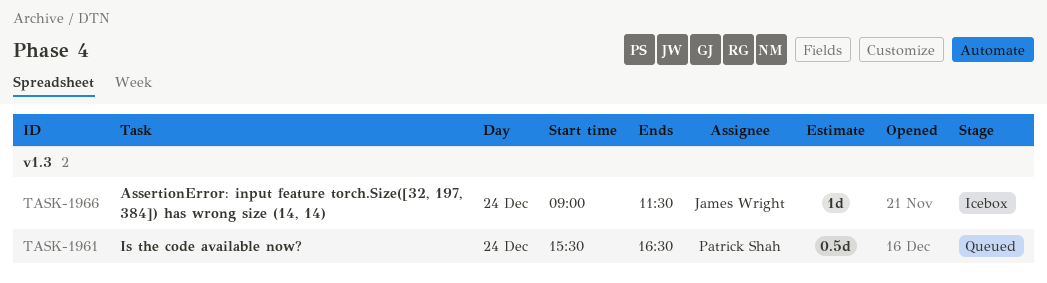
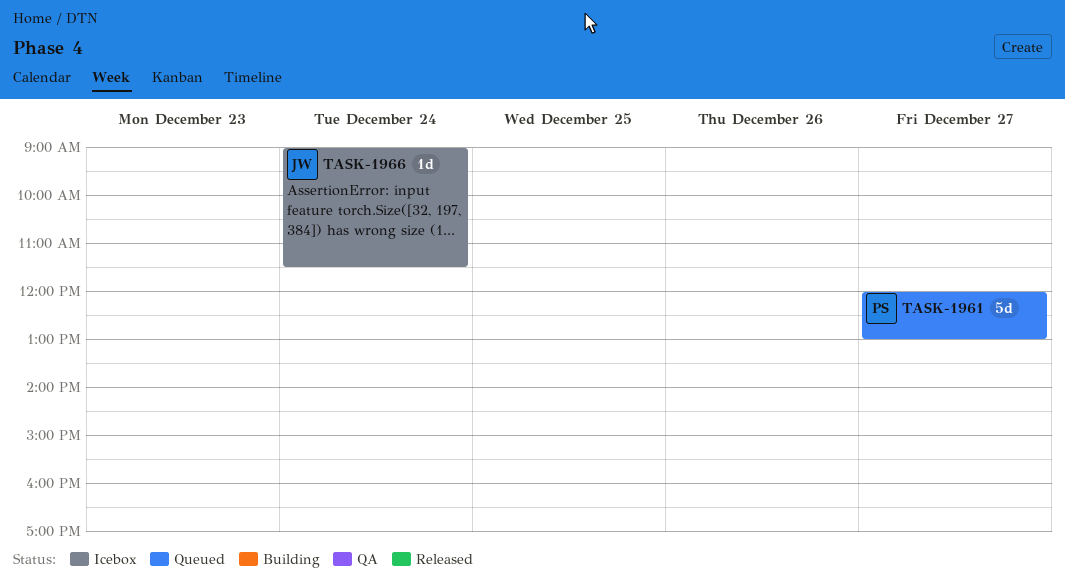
TASK-1961, estimate: 0.5d -> 5d
TASK-1961, day: Dec 24 -> Dec 27
TASK-1961, begins: 15:30 -> 12:00
TASK-1961, ends: 16:30 -> 13:00

